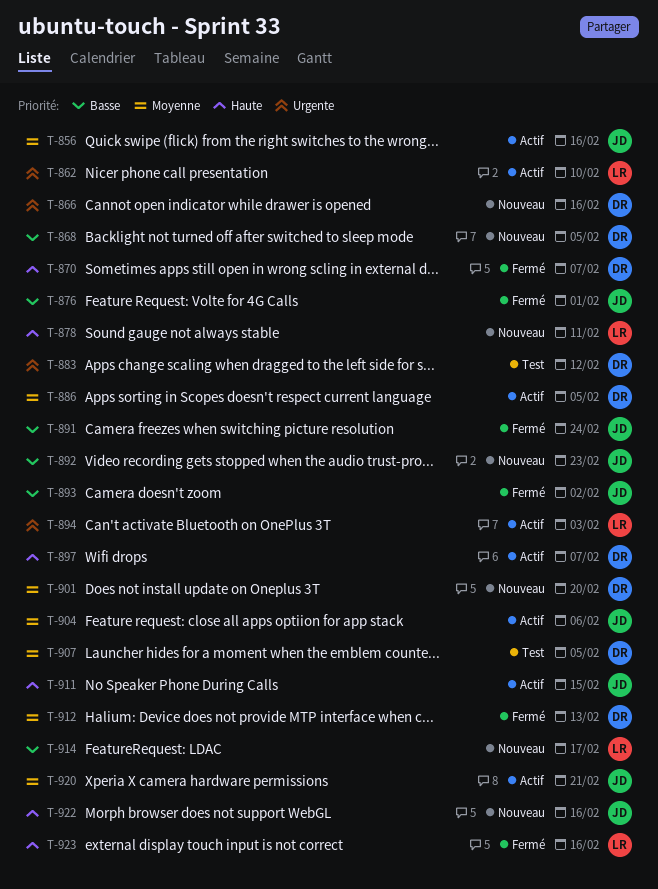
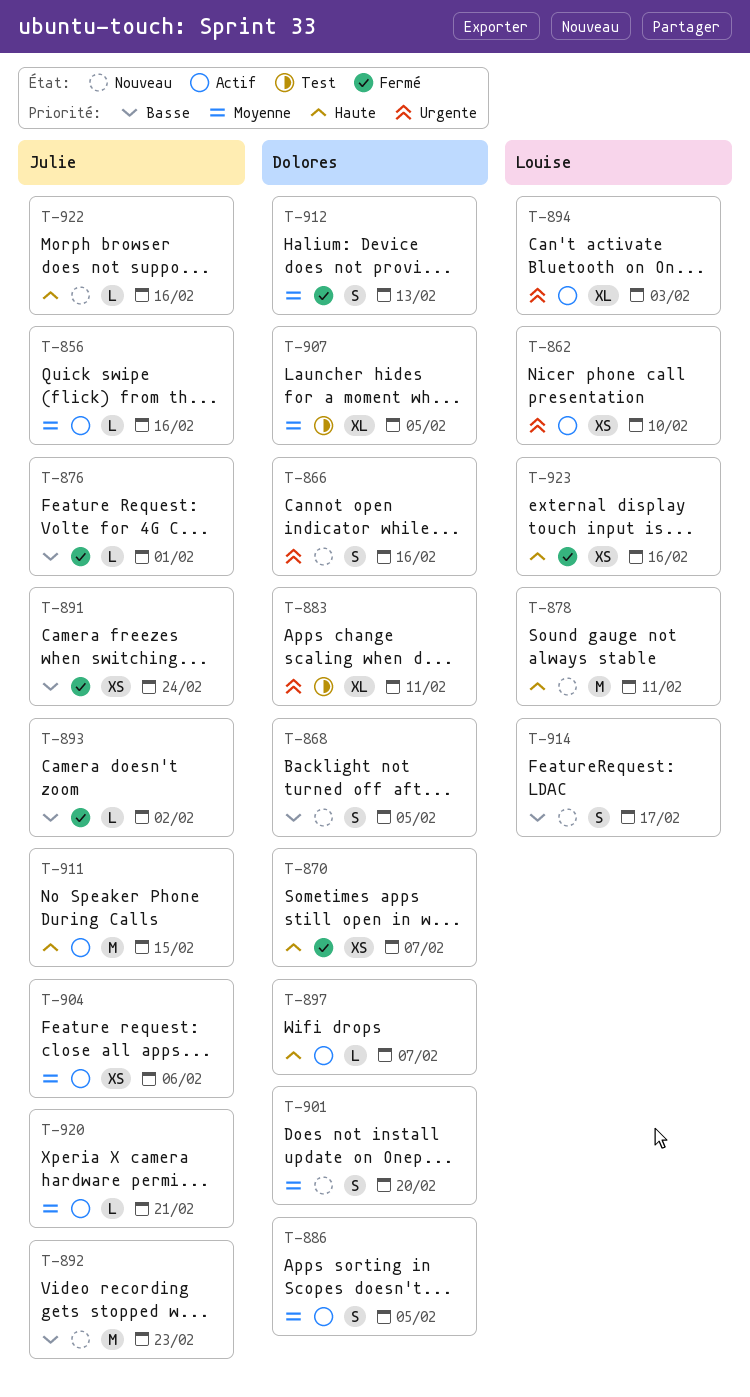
T-883, due: Feb 12 -> Feb 11

